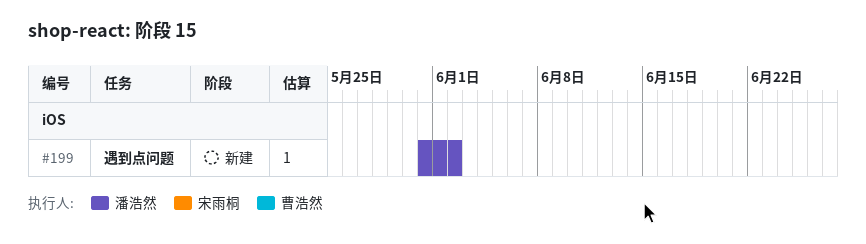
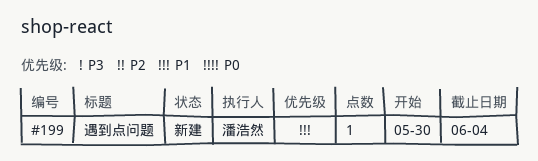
#199, start: May 31 -> May 30
#199, due: Jun 2 -> Jun 4

